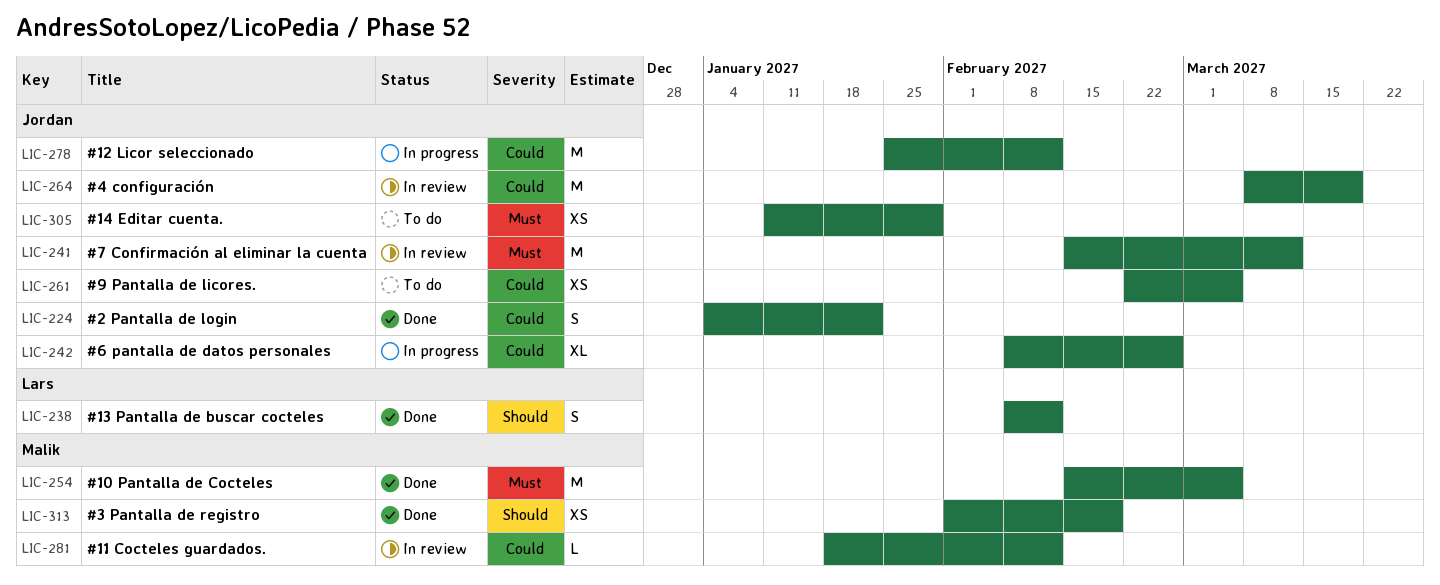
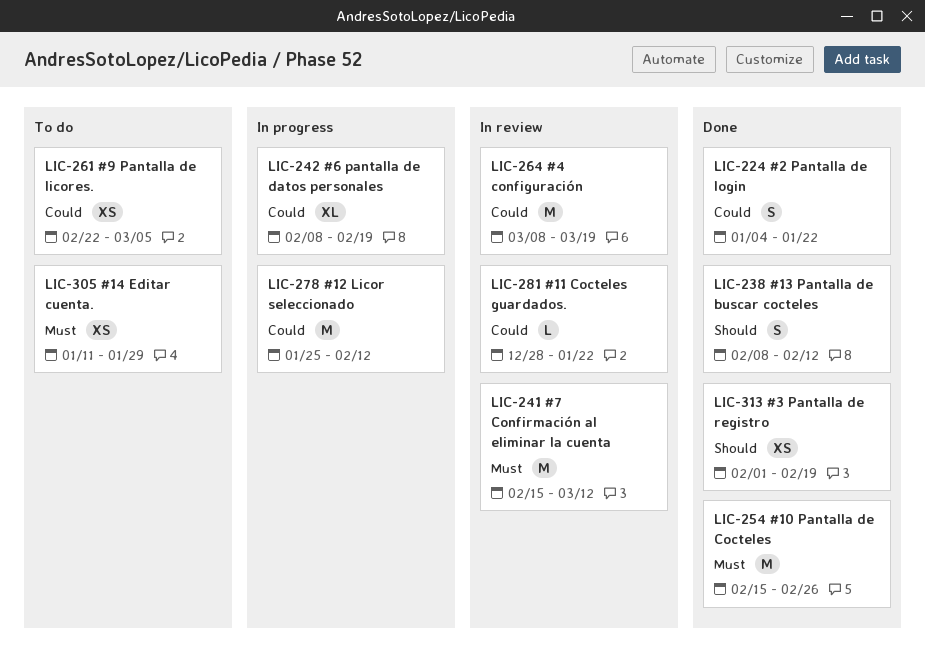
LIC-242, due: Feb 26 -> Feb 19
LIC-254, due: Mar 5 -> Feb 26
LIC-281, start: Jan 18 -> Dec 28
LIC-281, due: Feb 12 -> Jan 22

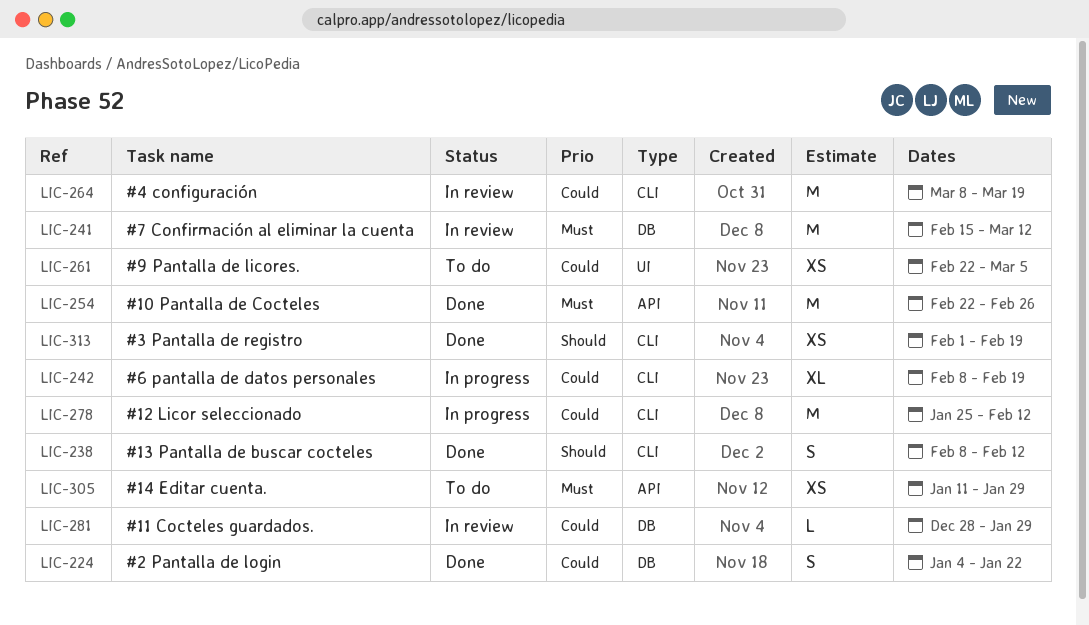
LIC-254, start: Feb 15 -> Feb 22
LIC-281, due: Jan 22 -> Jan 29

